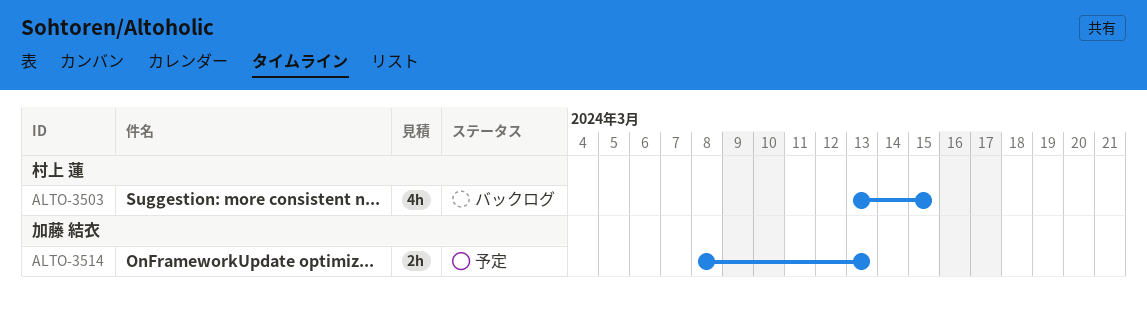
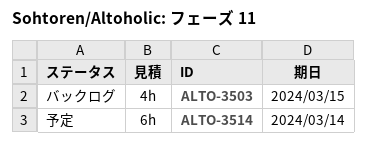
ALTO-3514, estimate: 2h -> 6h
ALTO-3514, due: Mar 13 -> Mar 14

